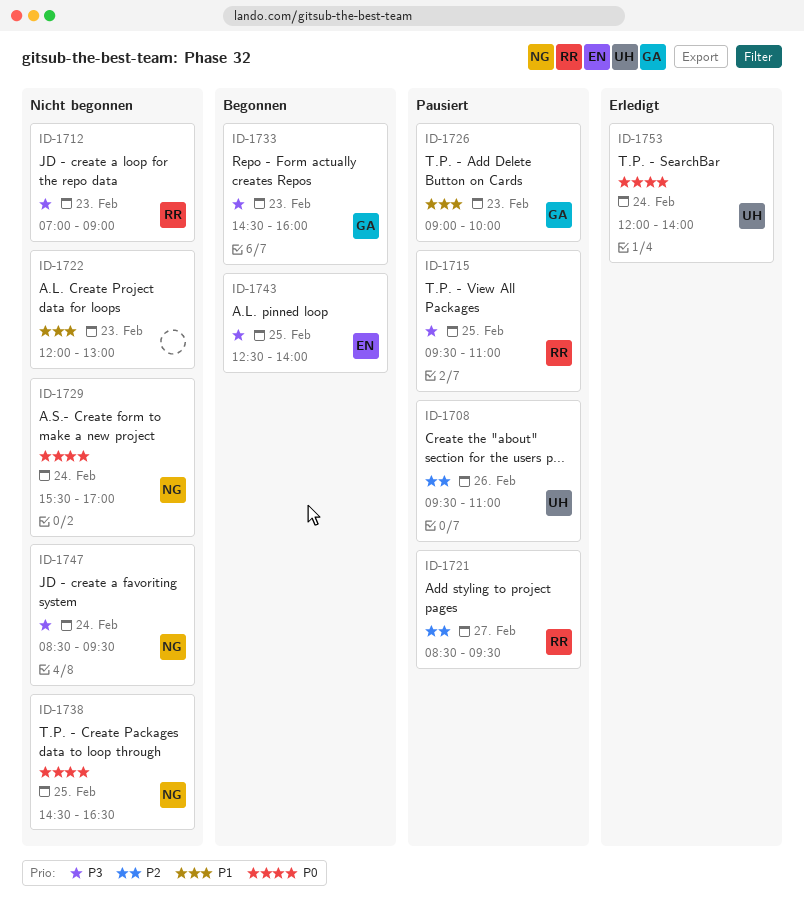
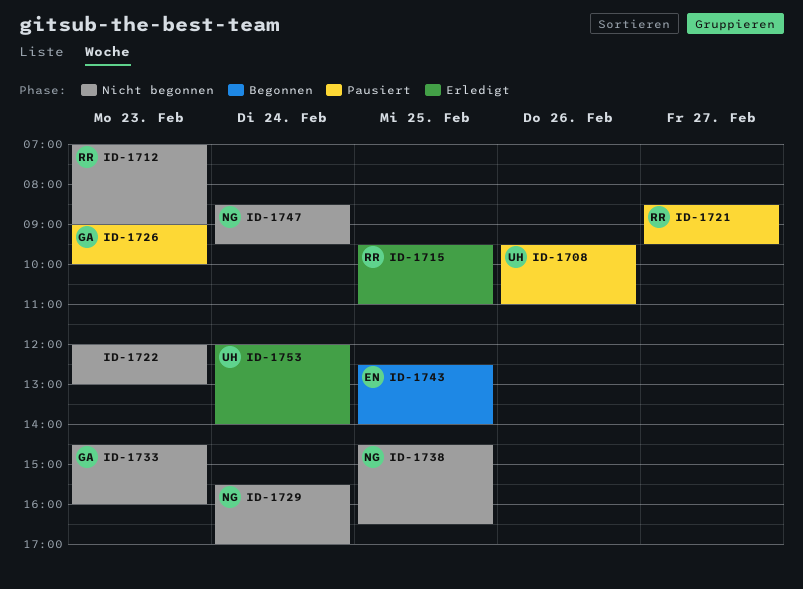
ID-1715, status: Pausiert -> Erledigt
ID-1733, status: Begonnen -> Nicht begonnen

